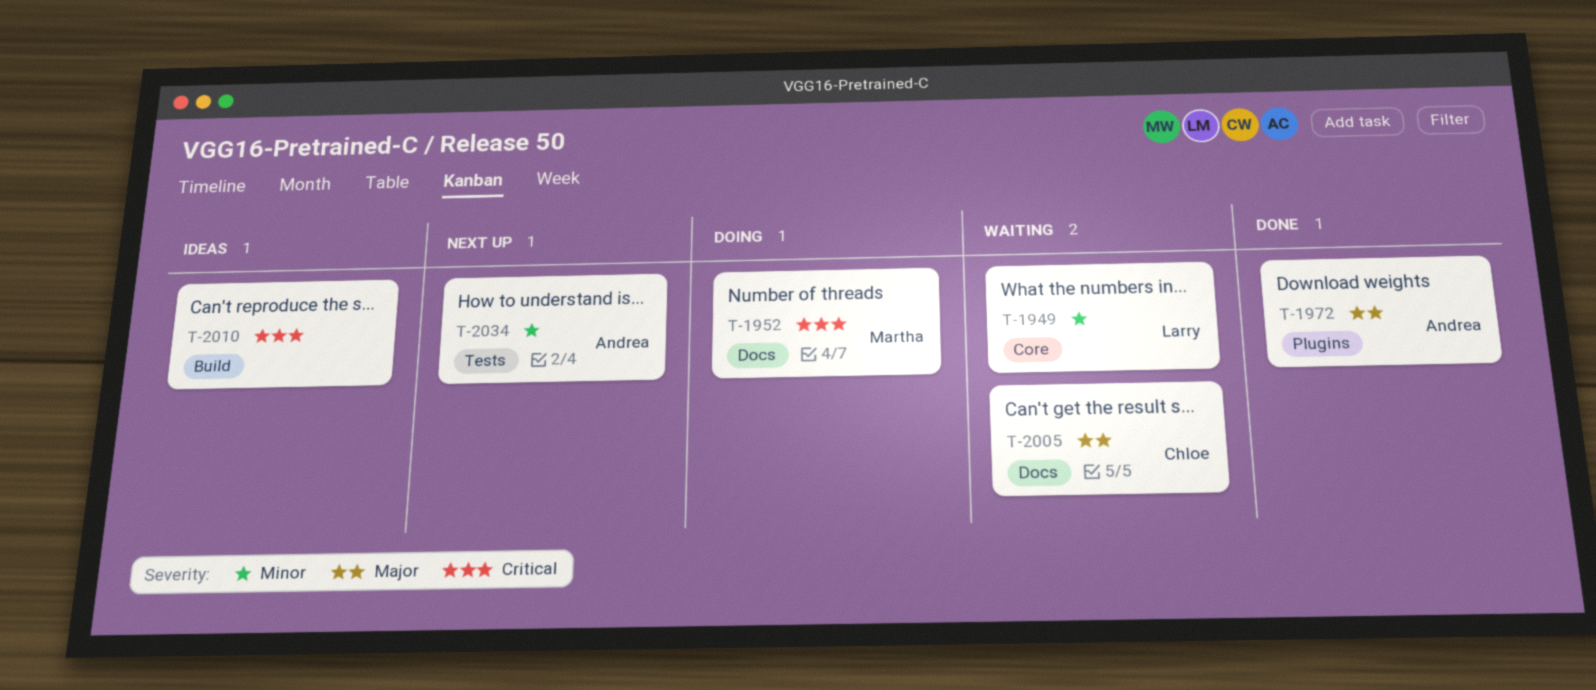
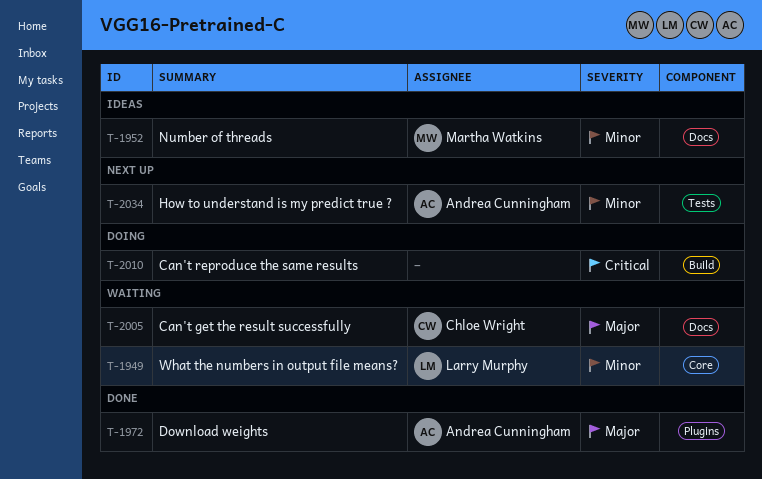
T-1952, status: Doing -> Ideas
T-1952, priority: Critical -> Minor
T-2010, status: Ideas -> Doing

